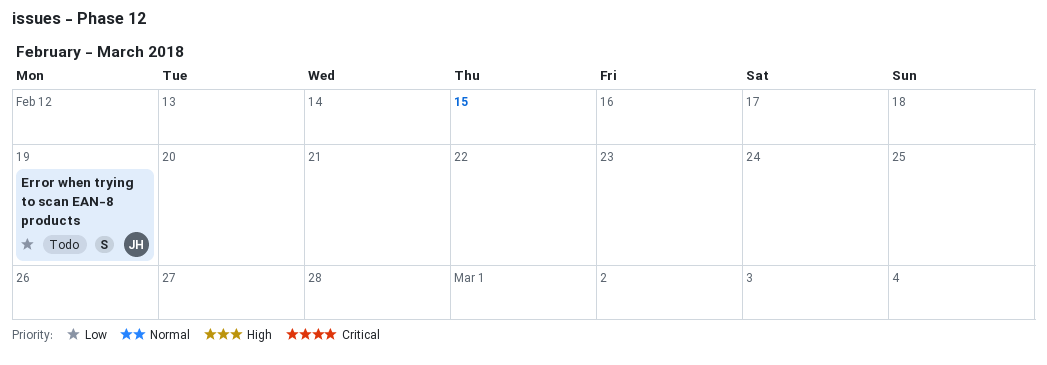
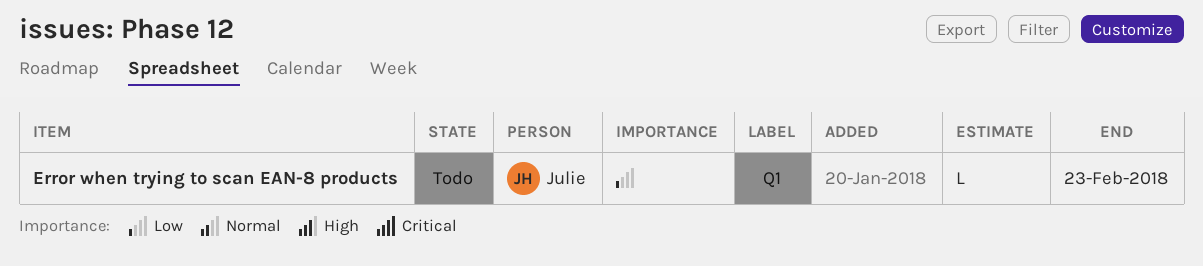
Error when trying to scan EAN-8 products, estimate: S -> L
Error when trying to scan EAN-8 products, due: Feb 19 -> Feb 23

